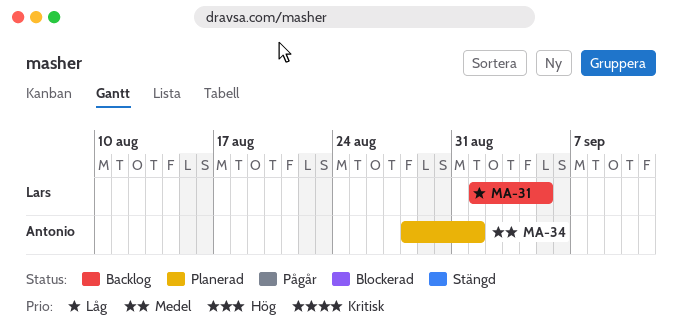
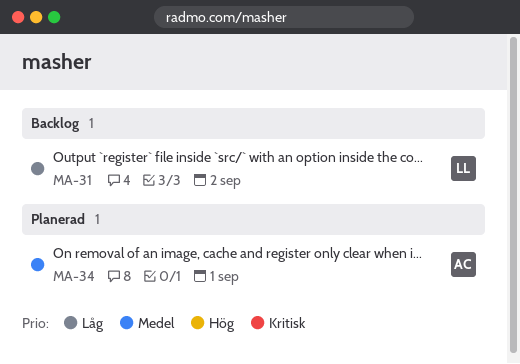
MA-31, due: Sep 5 -> Sep 2

